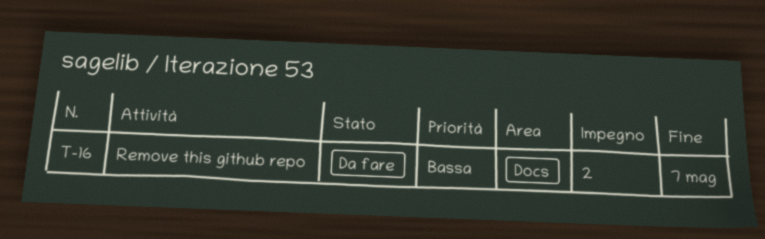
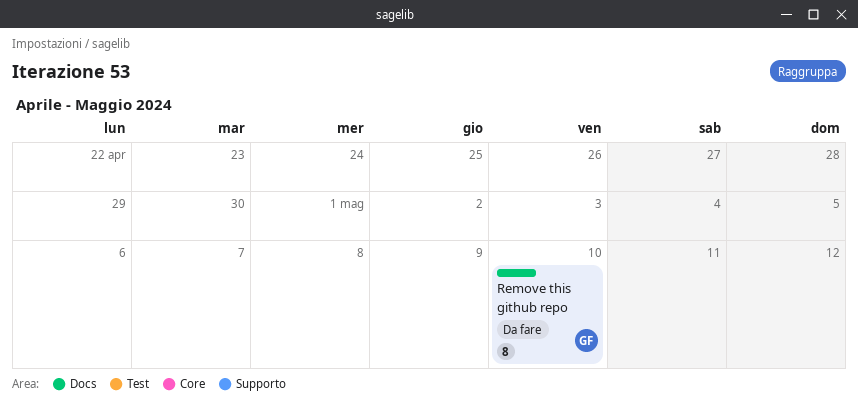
Remove this github repo, estimate: 2 -> 8
Remove this github repo, due: May 7 -> May 10

